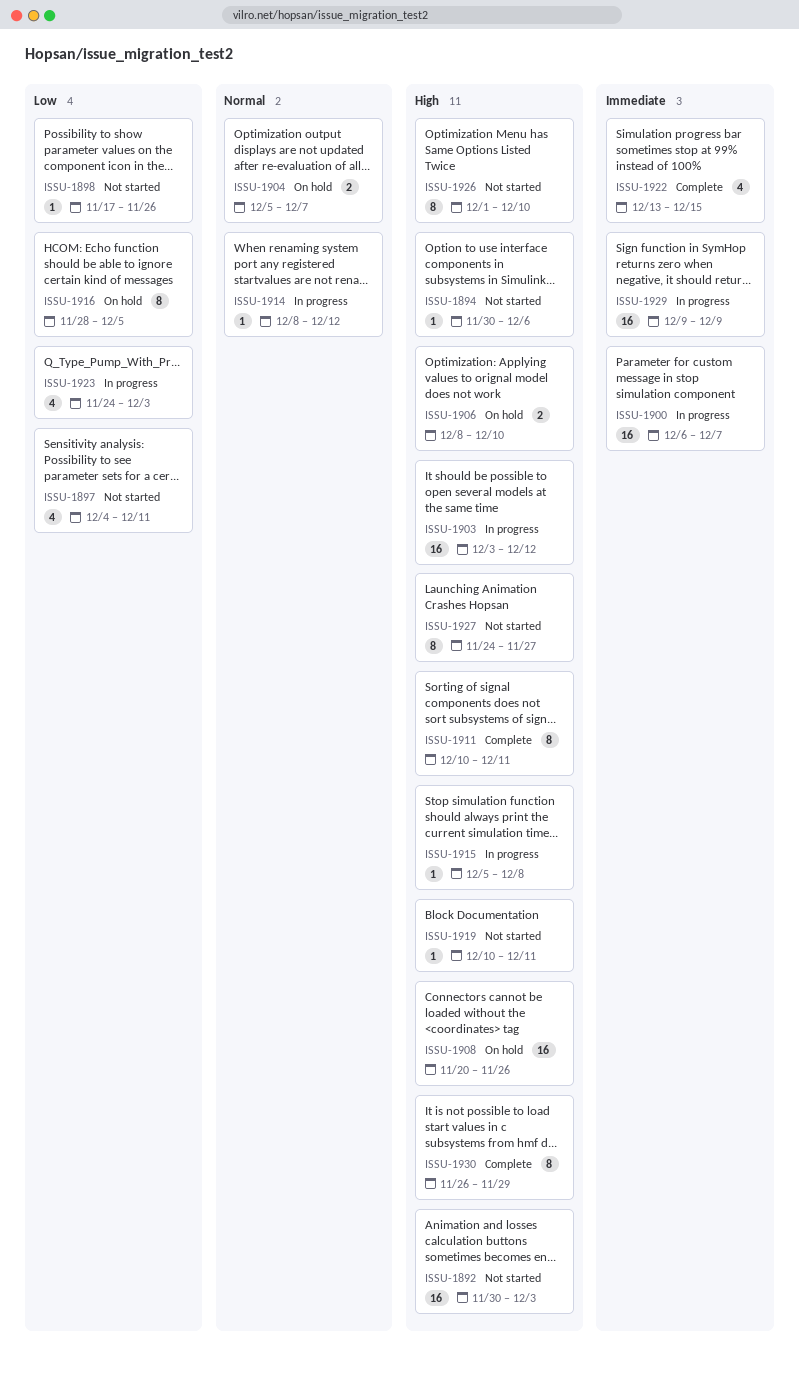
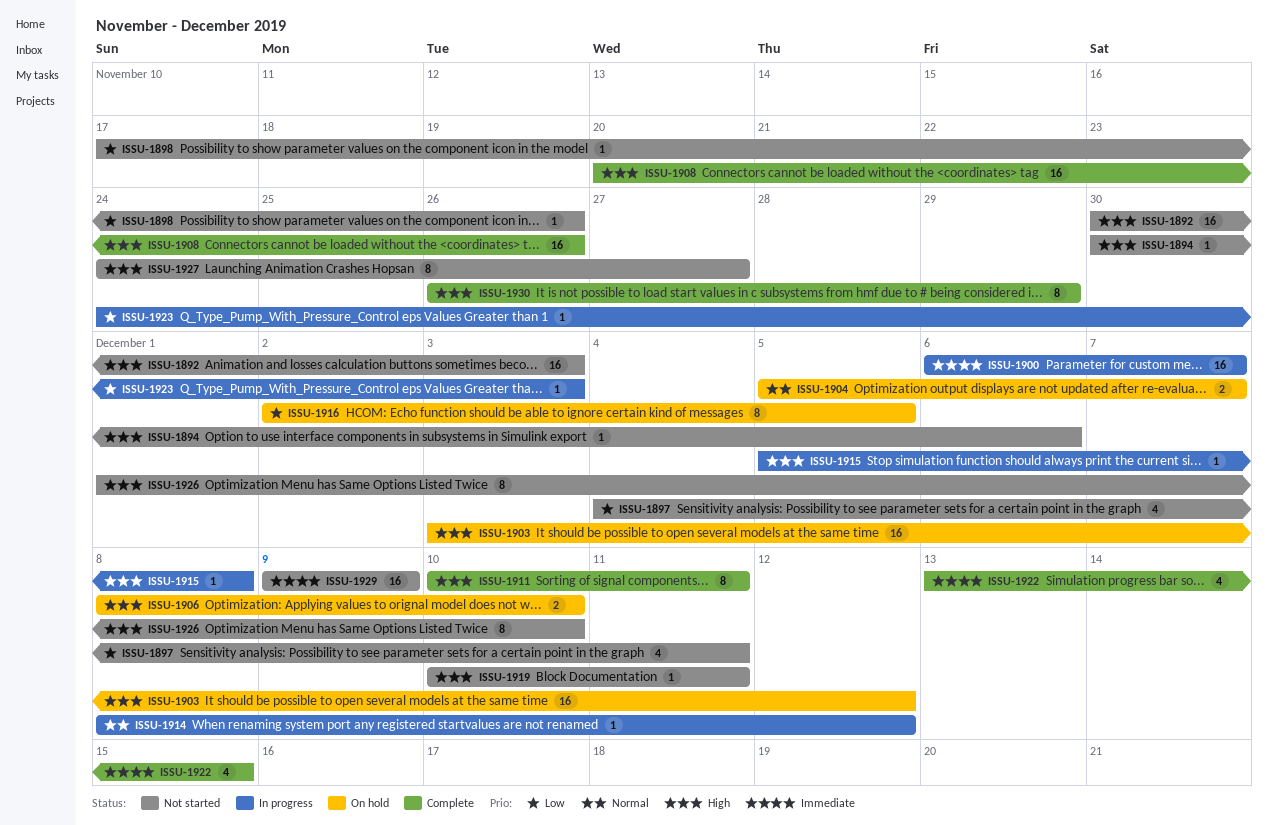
ISSU-1903, status: In progress -> On hold
ISSU-1908, status: On hold -> Complete
ISSU-1916, start: Nov 28 -> Dec 2
ISSU-1923, estimate: 4 -> 1
ISSU-1929, status: In progress -> Not started

